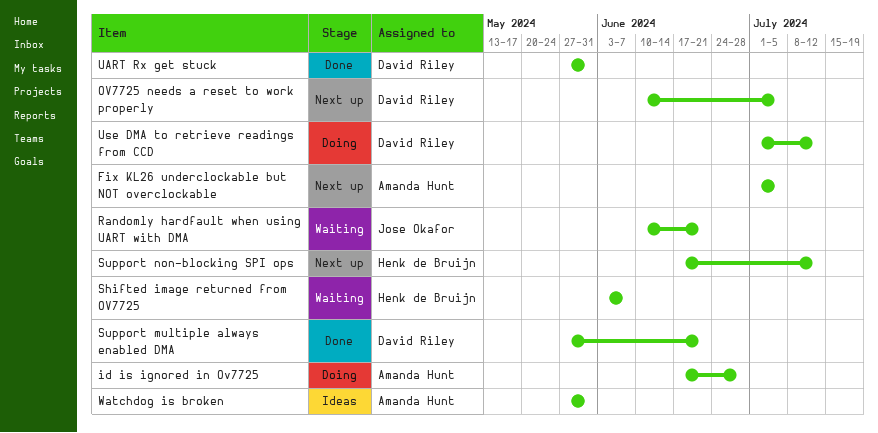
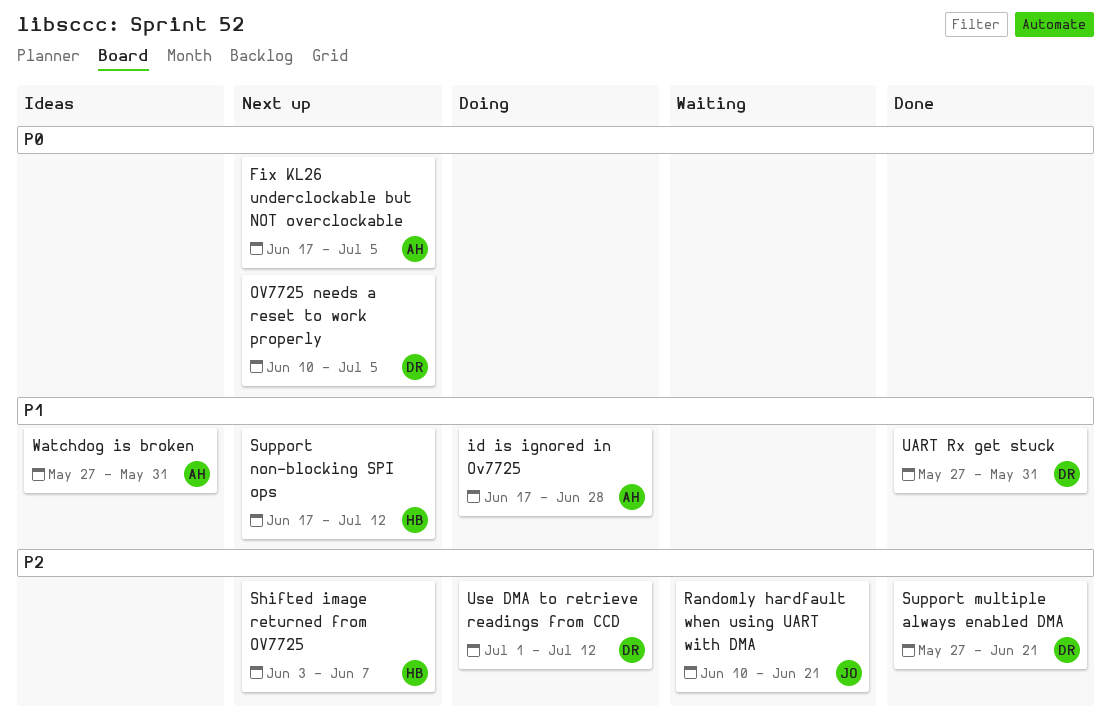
Fix KL26 underclockable but NOT overclockable, start: Jul 1 -> Jun 17
Shifted image returned from OV7725, status: Waiting -> Next up

